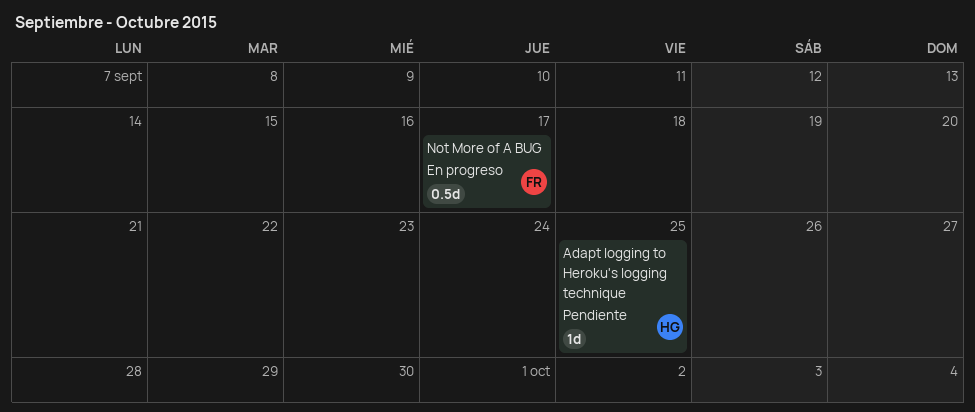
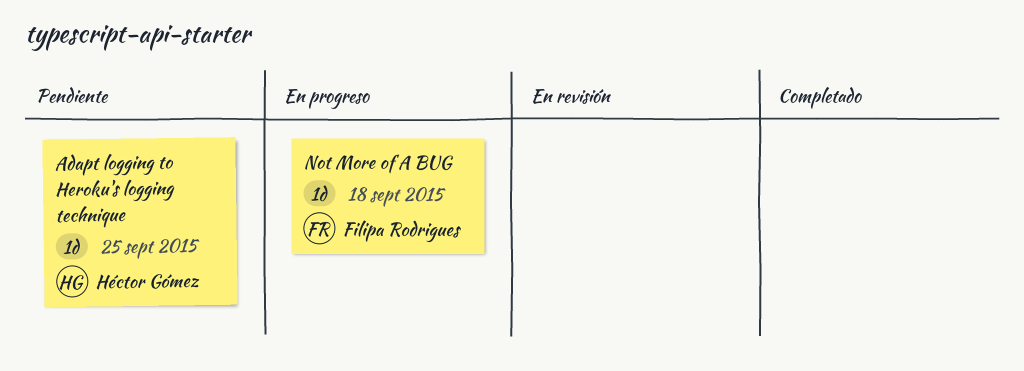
Not More of A BUG, estimate: 0.5d -> 1d
Not More of A BUG, due: Sep 17 -> Sep 18

